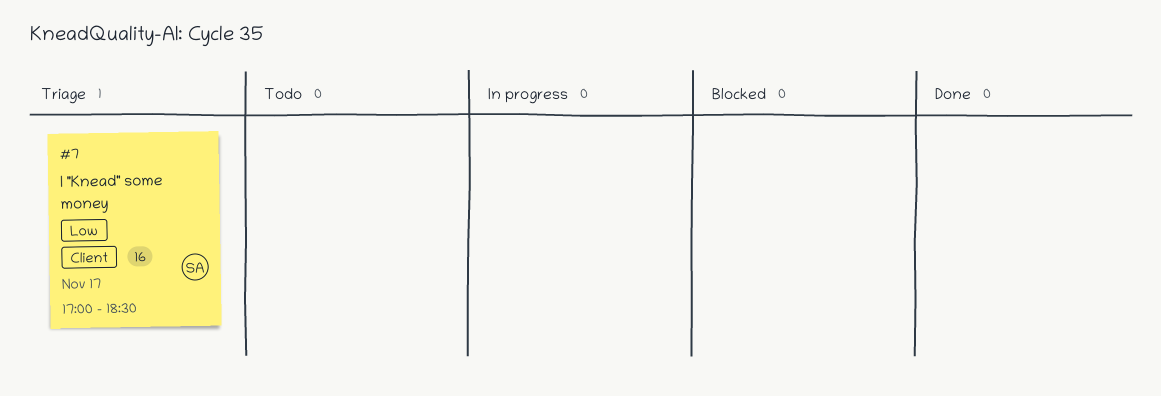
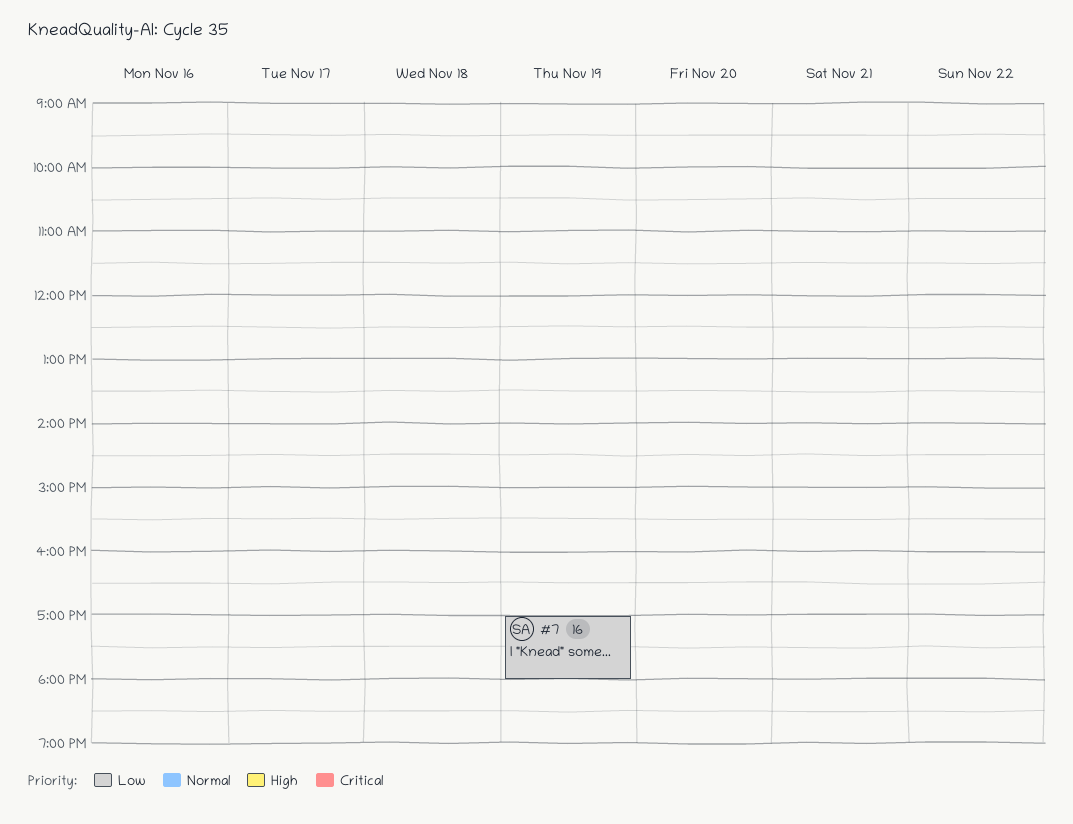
#7, day: Nov 17 -> Nov 19
#7, ends: 18:30 -> 18:00

